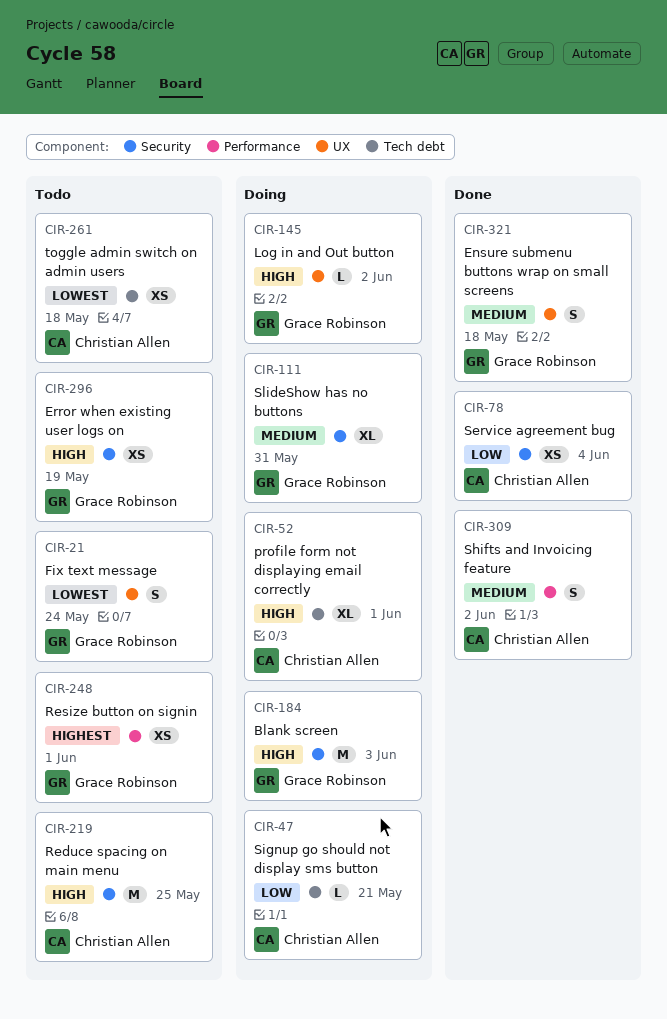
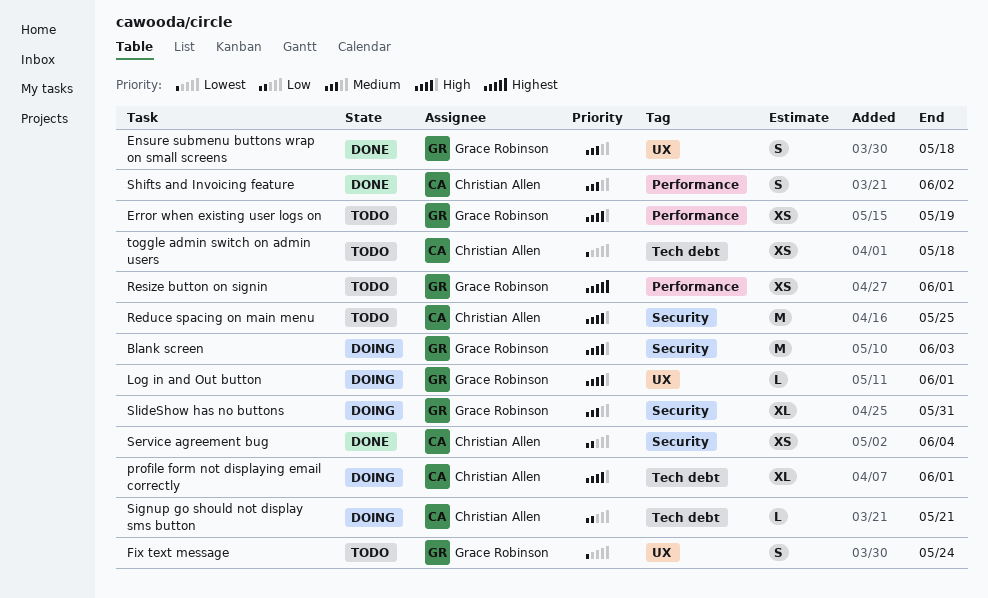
Error when existing user logs on, label: Security -> Performance
Log in and Out button, due: Jun 2 -> Jun 1

